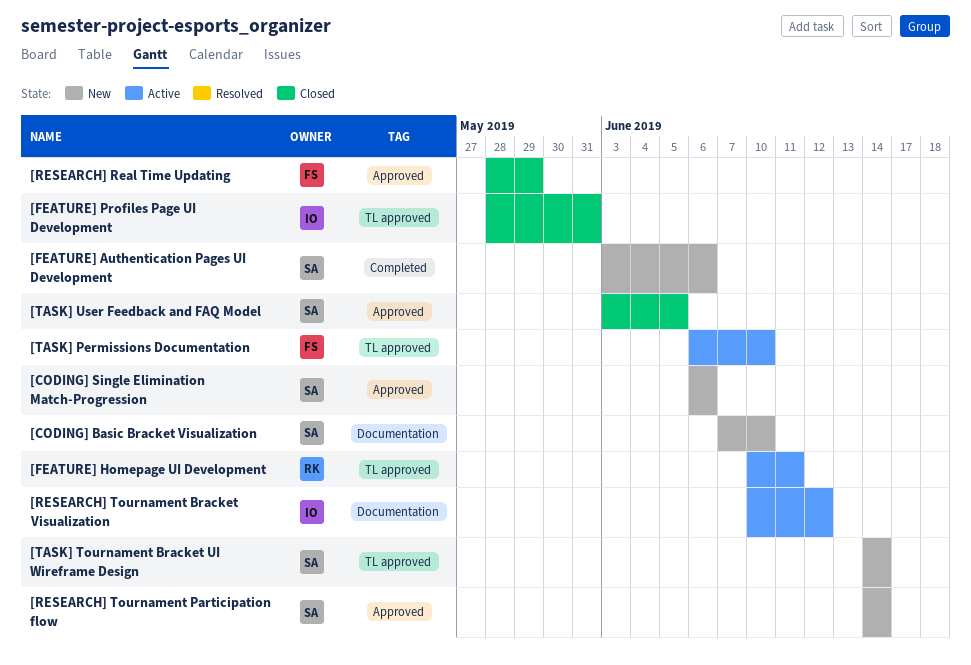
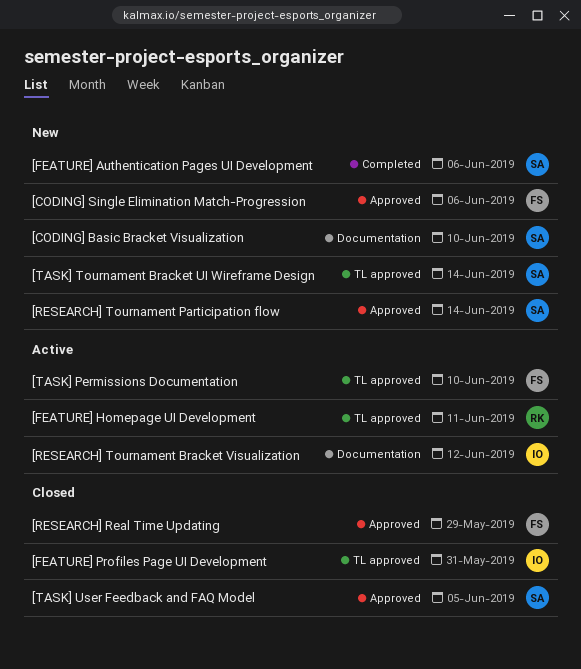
[CODING] Single Elimination Match-Progression, owner: SA -> FS

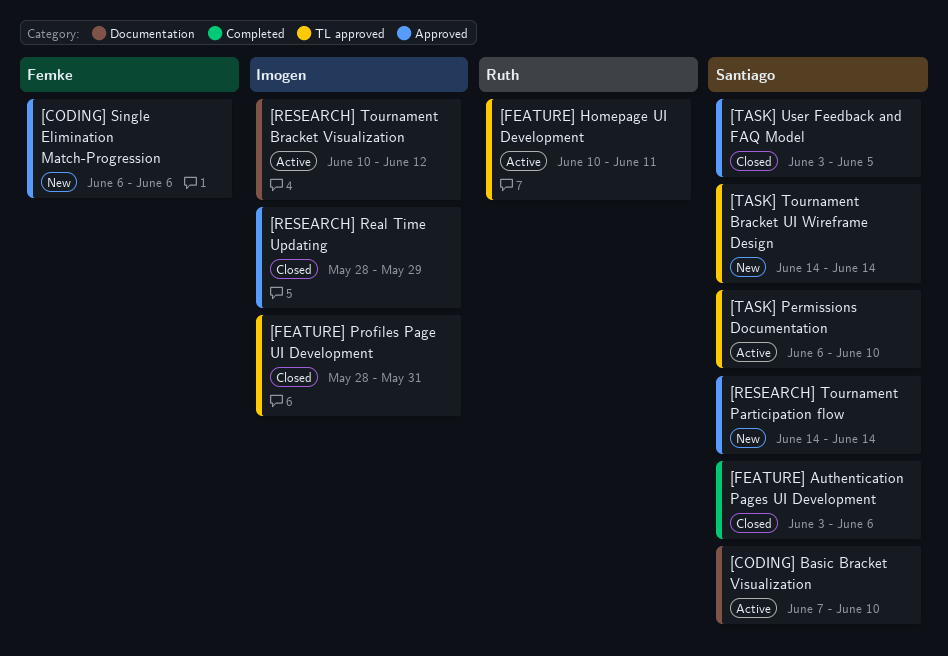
[CODING] Basic Bracket Visualization, status: New -> Active
[FEATURE] Authentication Pages UI Development, status: New -> Closed
[RESEARCH] Real Time Updating, owner: Femke -> Imogen
[TASK] Permissions Documentation, owner: Femke -> Santiago

